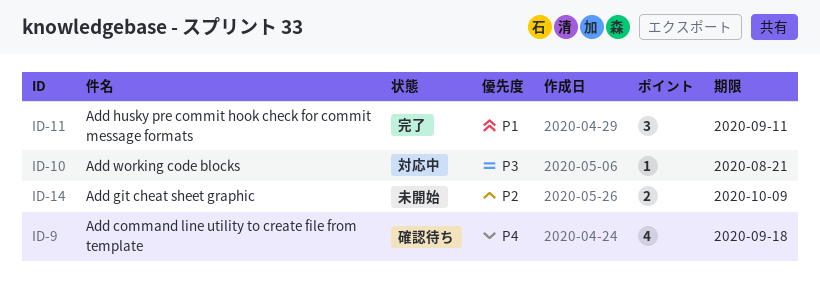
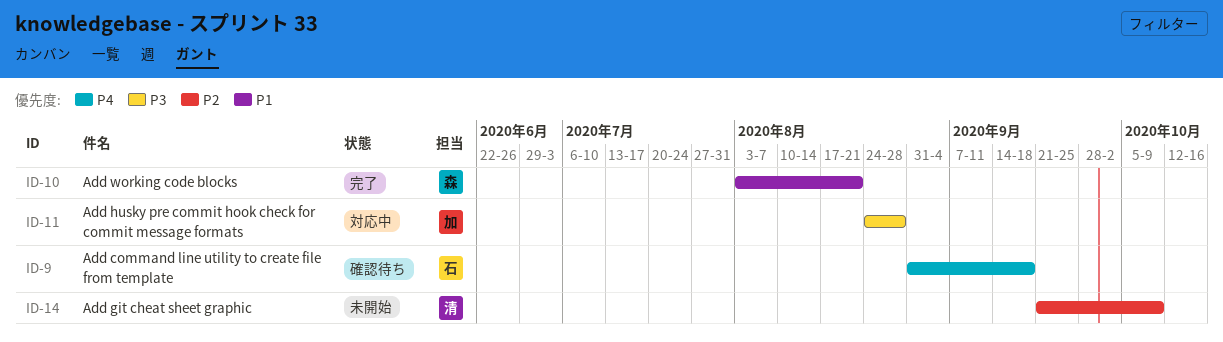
ID-10, status: 対応中 -> 完了
ID-10, priority: P3 -> P1
ID-11, status: 完了 -> 対応中
ID-11, priority: P1 -> P3
ID-11, due: Sep 11 -> Aug 28

